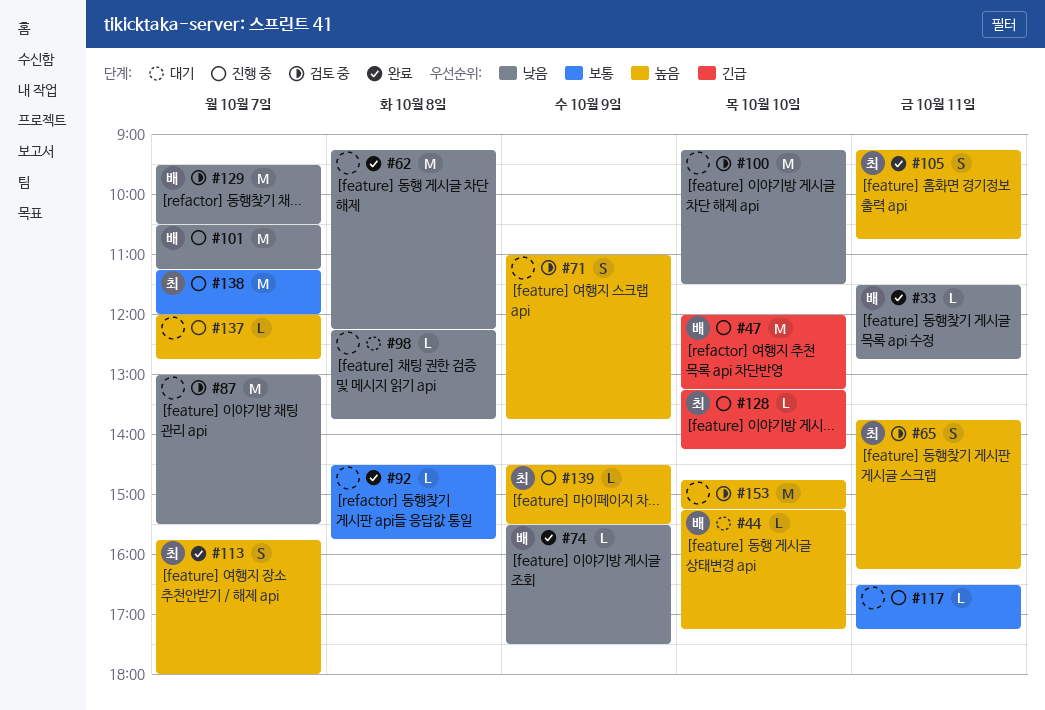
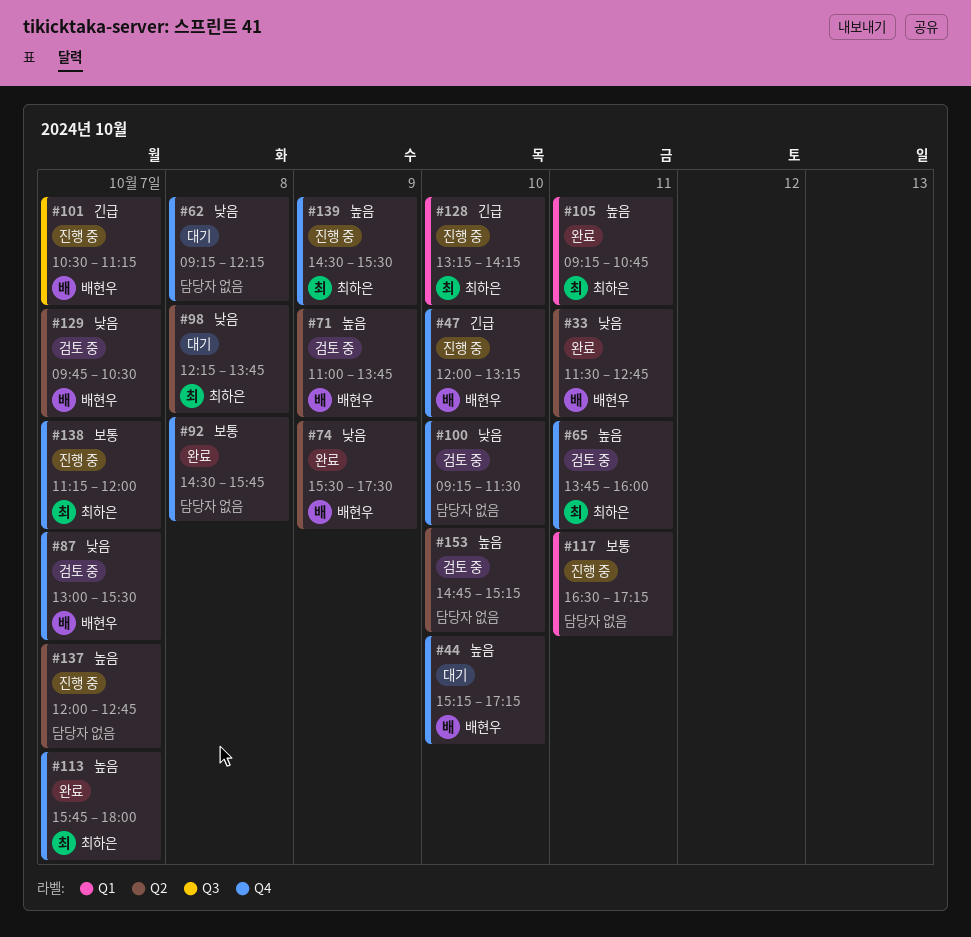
#62, status: 완료 -> 대기
#65, ends: 16:15 -> 16:00
#71, owner: none -> 배현우
#87, owner: none -> 배현우
#98, owner: none -> 최하은
#101, priority: 낮음 -> 긴급
#129, begins: 09:30 -> 09:45

